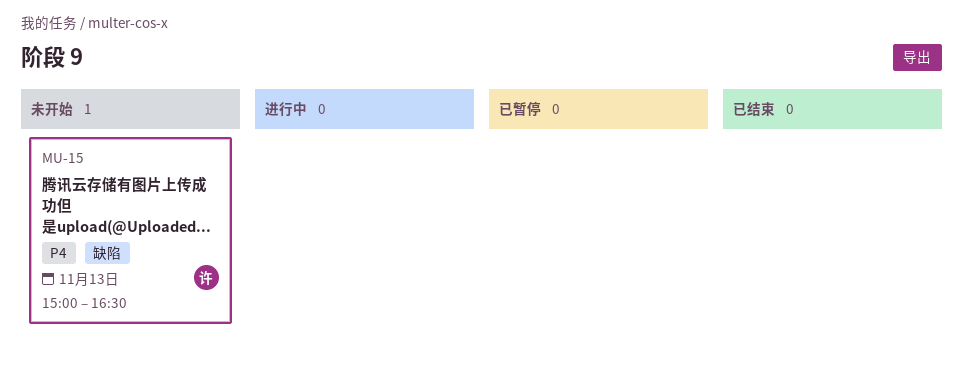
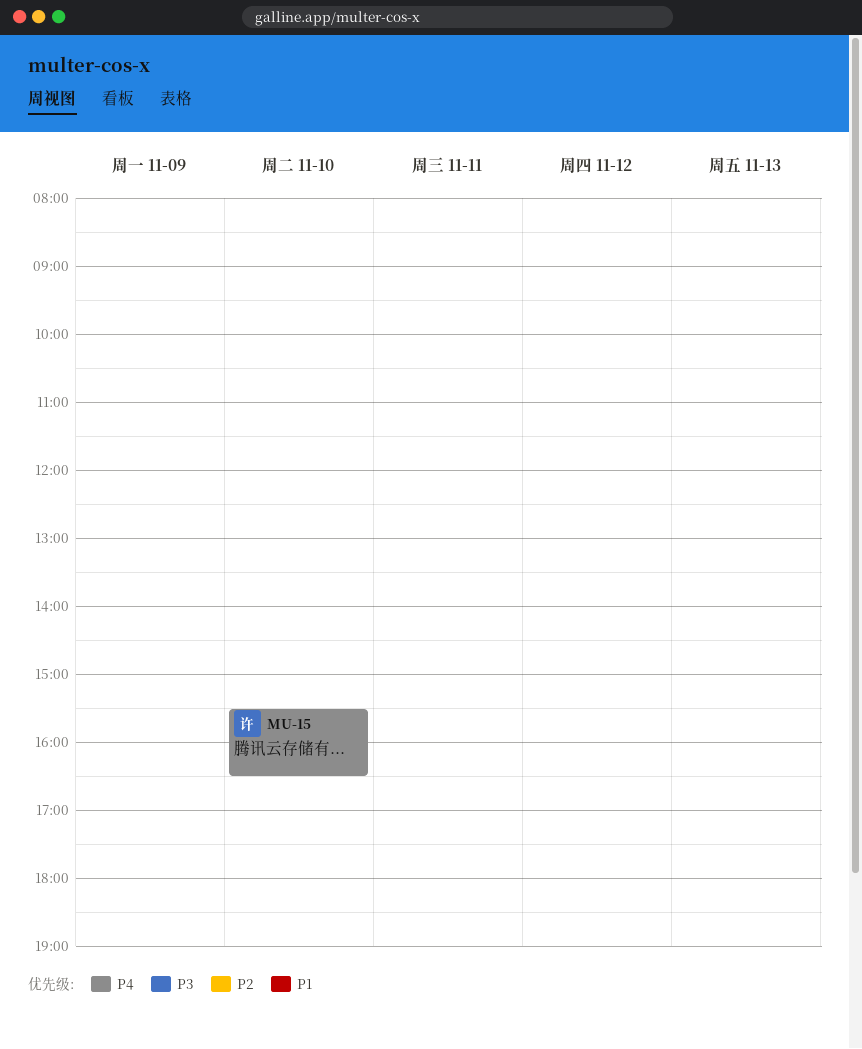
MU-15, day: Nov 13 -> Nov 10
MU-15, begins: 15:00 -> 15:30

